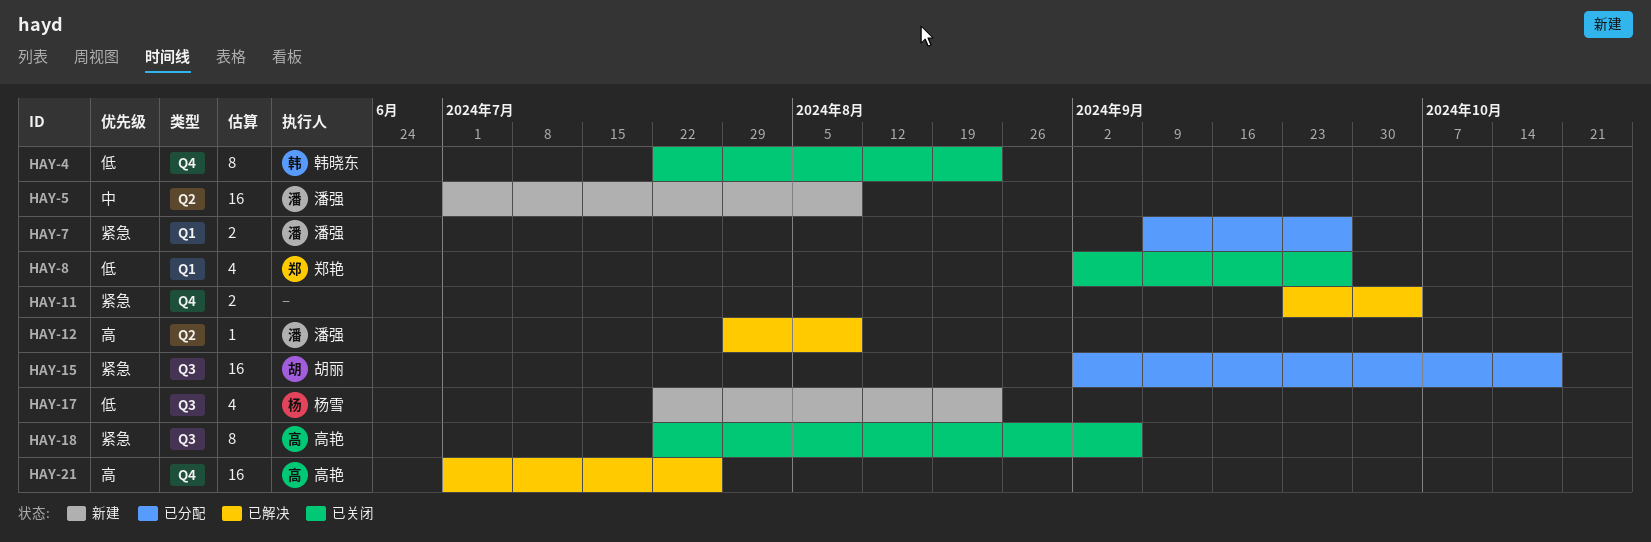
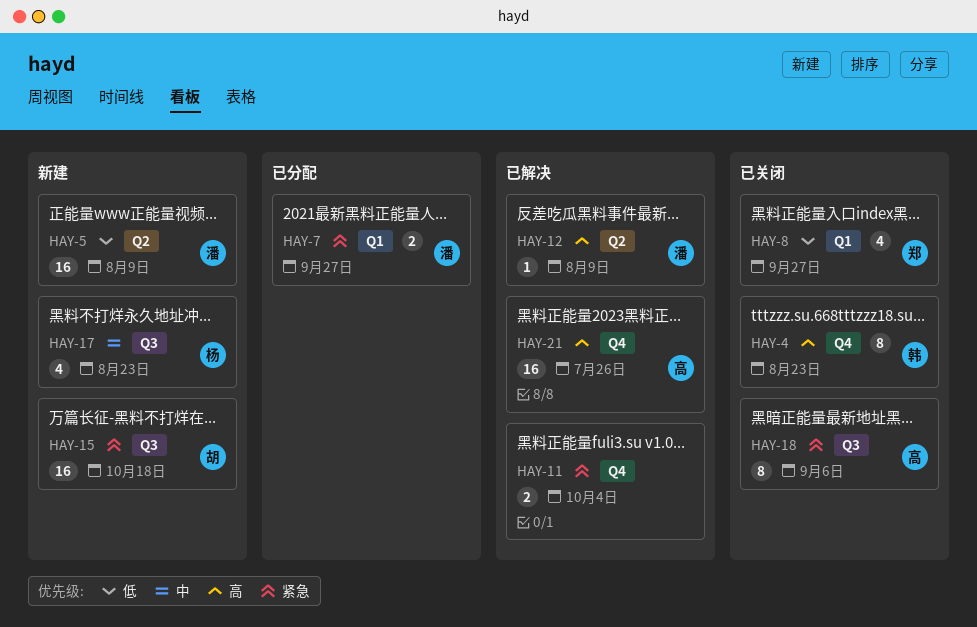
HAY-4, priority: 低 -> 高
HAY-5, priority: 中 -> 低
HAY-15, status: 已分配 -> 新建
HAY-17, priority: 低 -> 中

